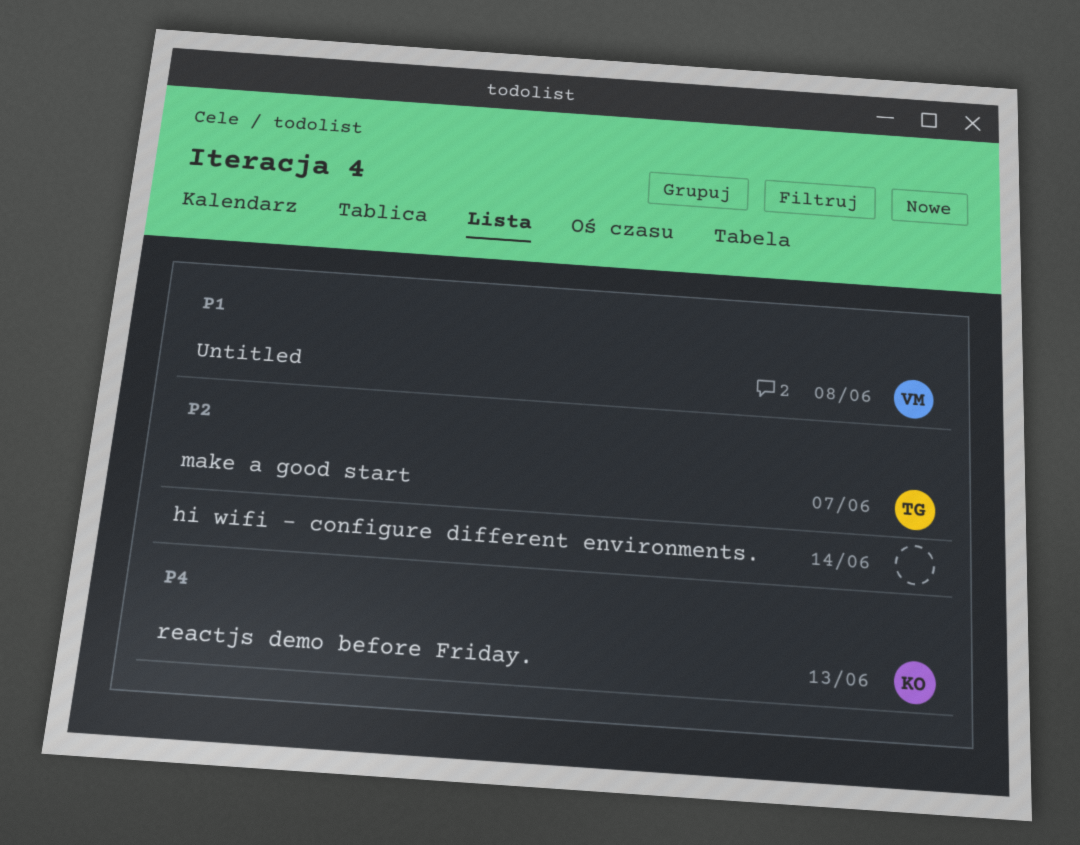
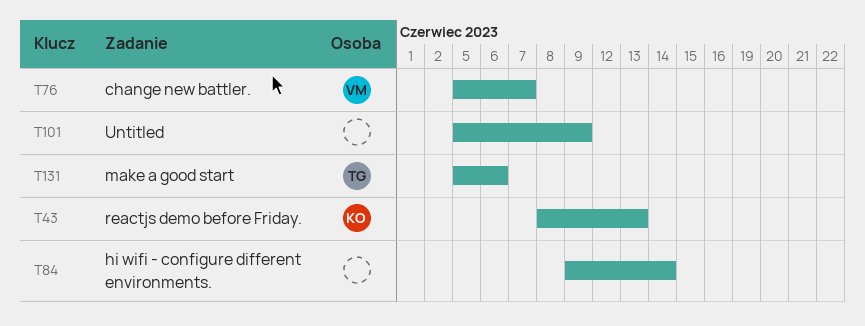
change new battler.: none -> present
make a good start, due: Jun 7 -> Jun 6
Untitled, owner: VM -> none
Untitled, due: Jun 8 -> Jun 9

